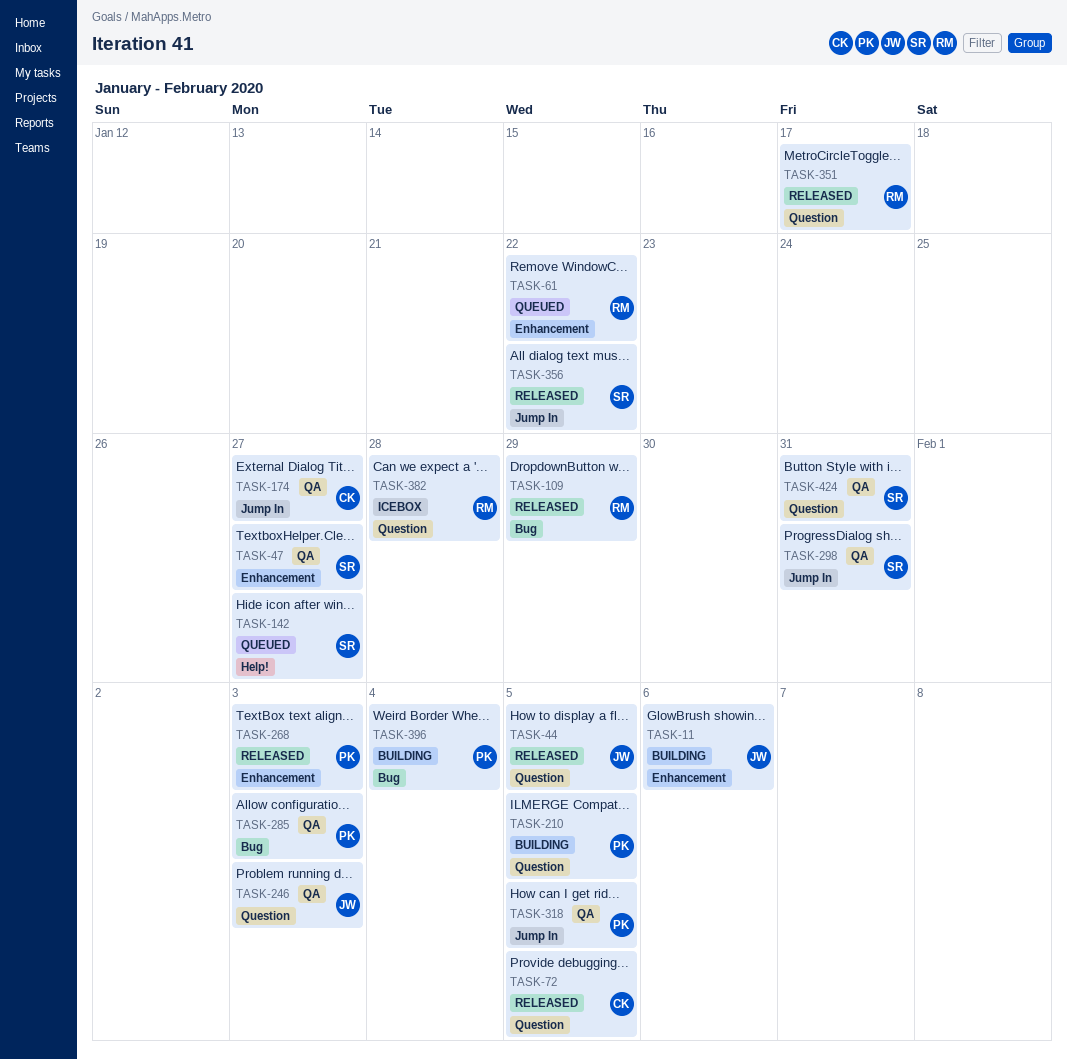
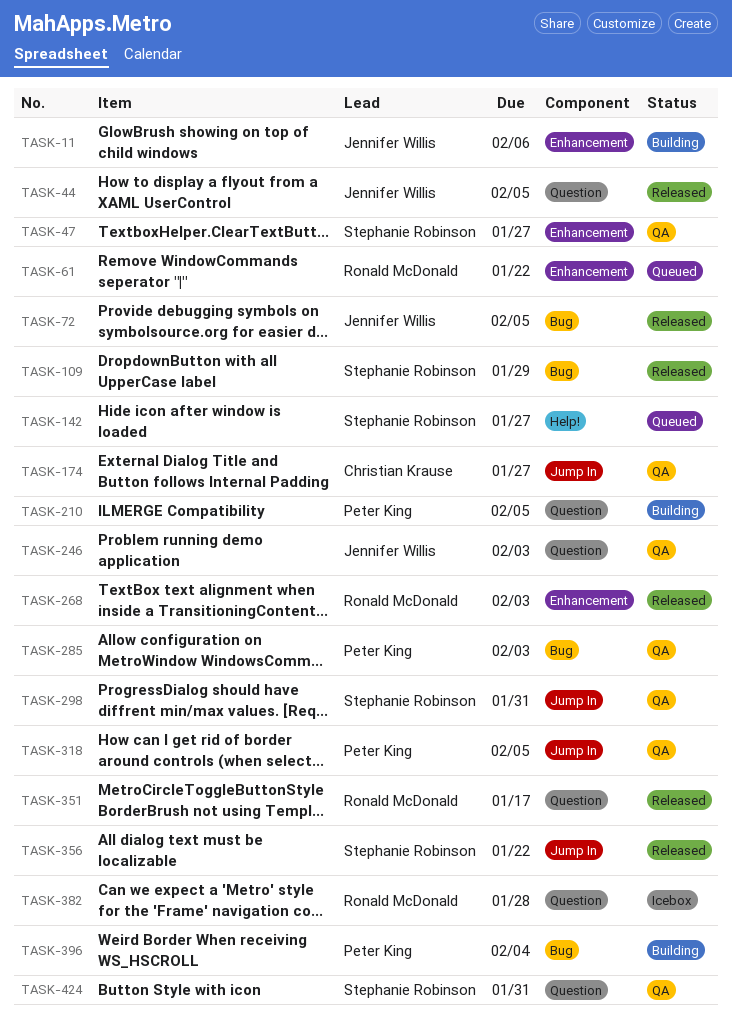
TASK-72, owner: Christian Krause -> Jennifer Willis
TASK-72, label: Question -> Bug
TASK-109, owner: Ronald McDonald -> Stephanie Robinson
TASK-268, owner: Peter King -> Ronald McDonald

